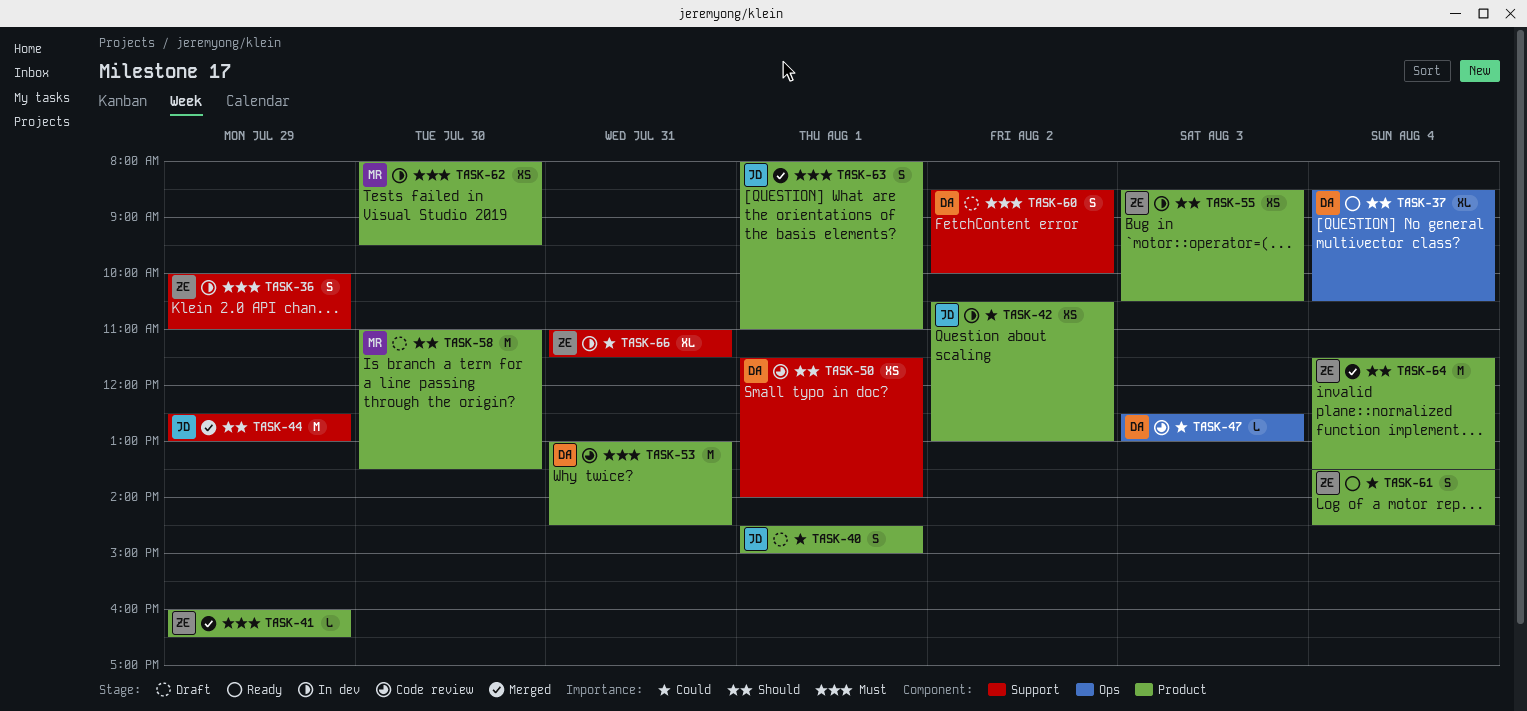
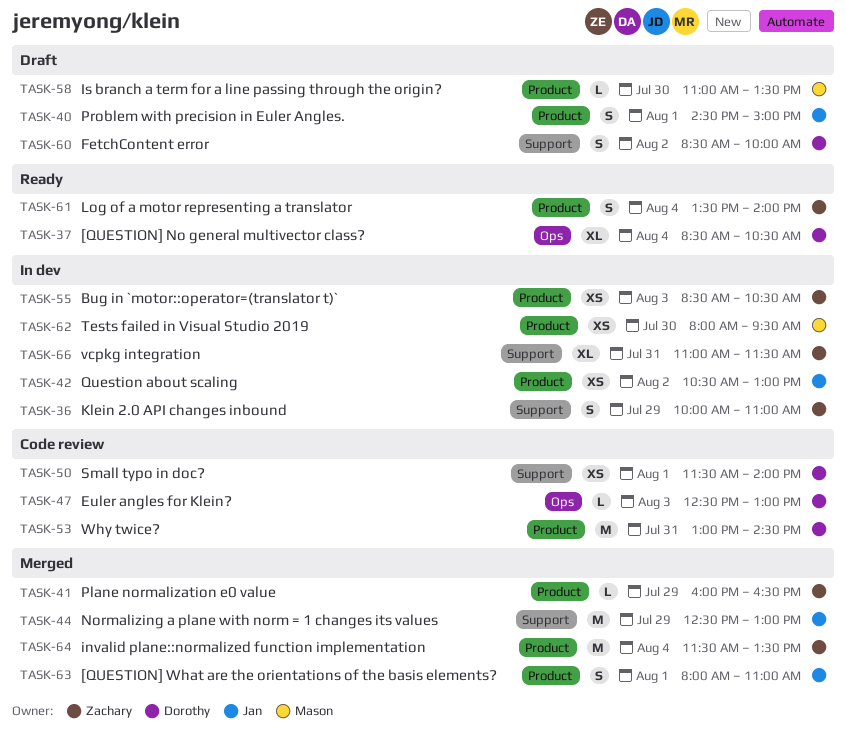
TASK-58, estimate: M -> L
TASK-61, ends: 14:30 -> 14:00

